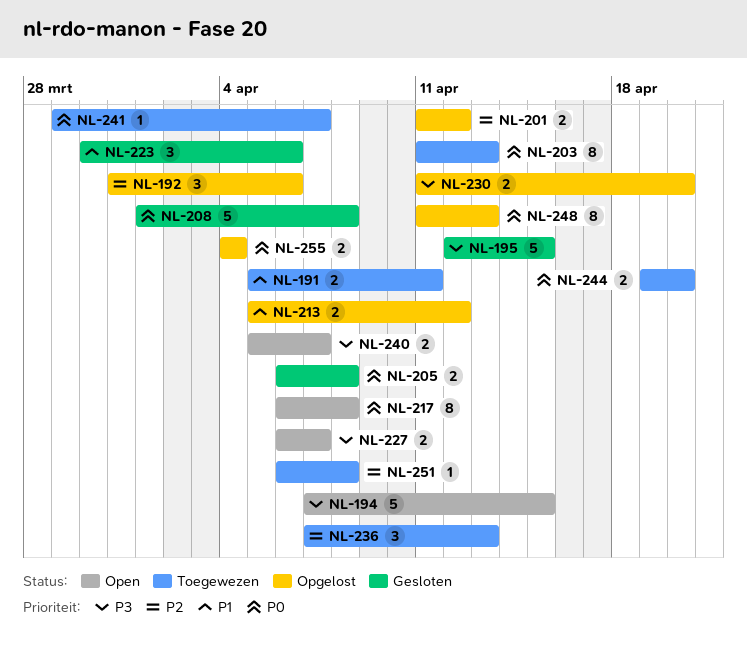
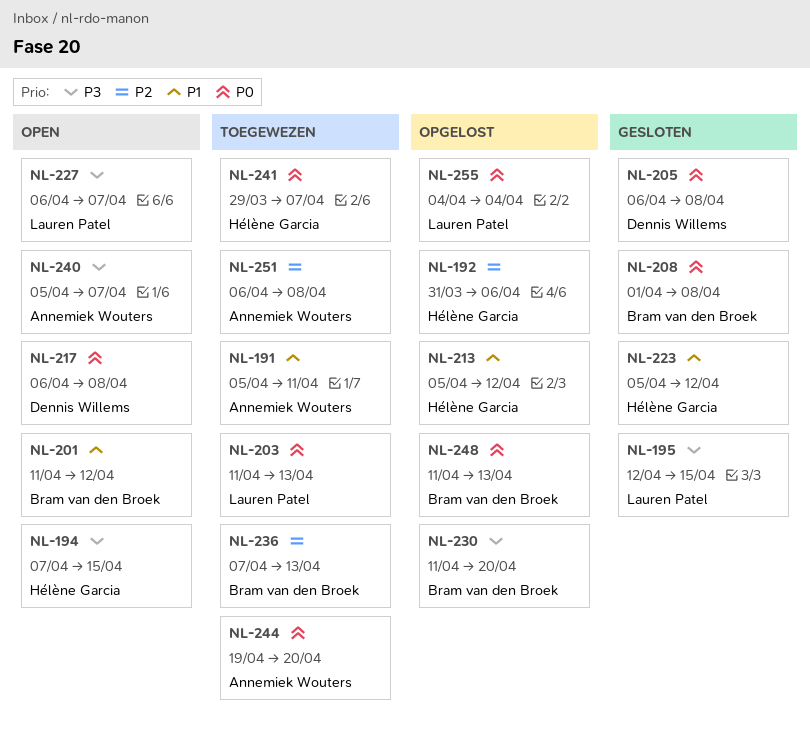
NL-201, status: Opgelost -> Open
NL-201, priority: P2 -> P1
NL-223, start: Mar 30 -> Apr 5
NL-223, due: Apr 6 -> Apr 12

